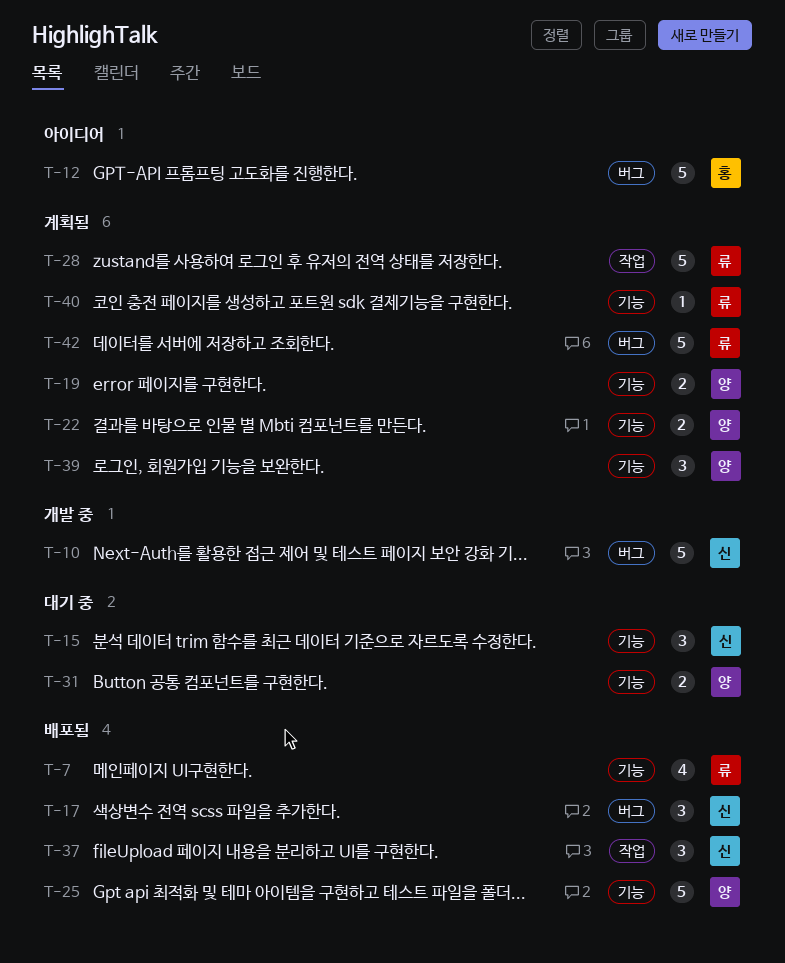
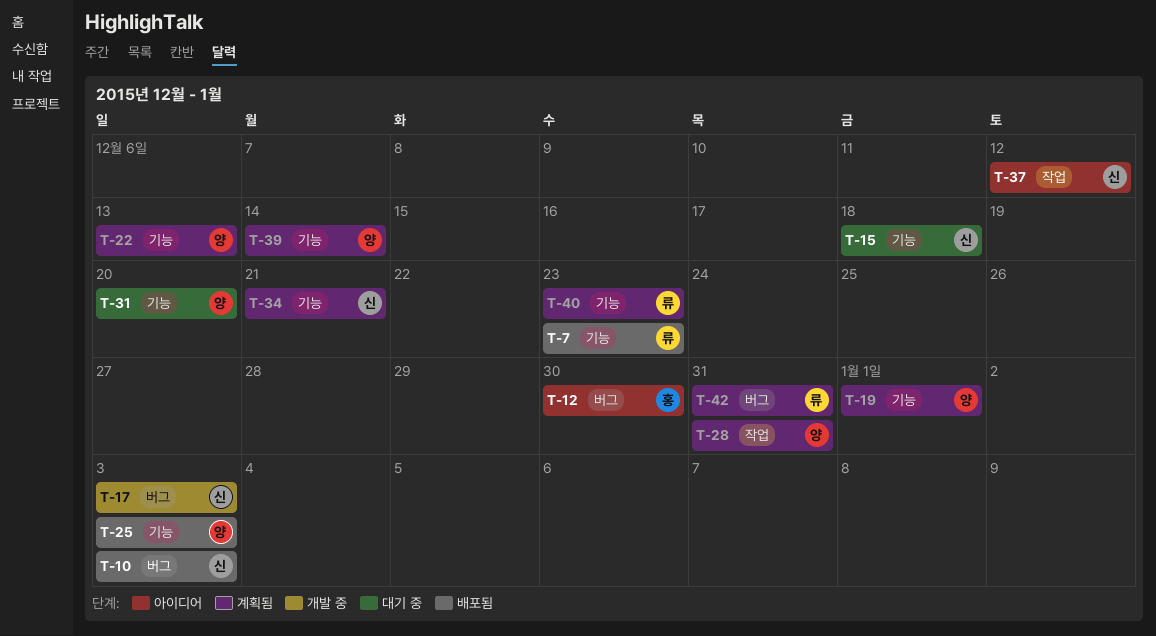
T-10, status: 개발 중 -> 배포됨
T-17, status: 배포됨 -> 개발 중
T-28, owner: 류 -> 양
T-34: none -> present
T-37, status: 배포됨 -> 아이디어

